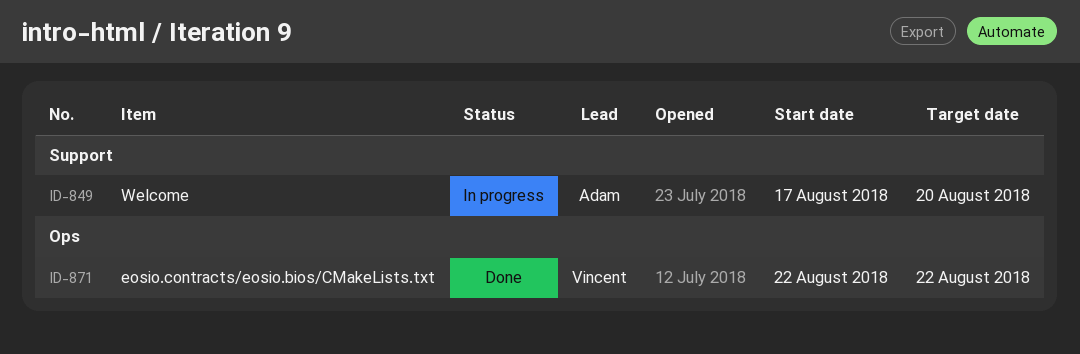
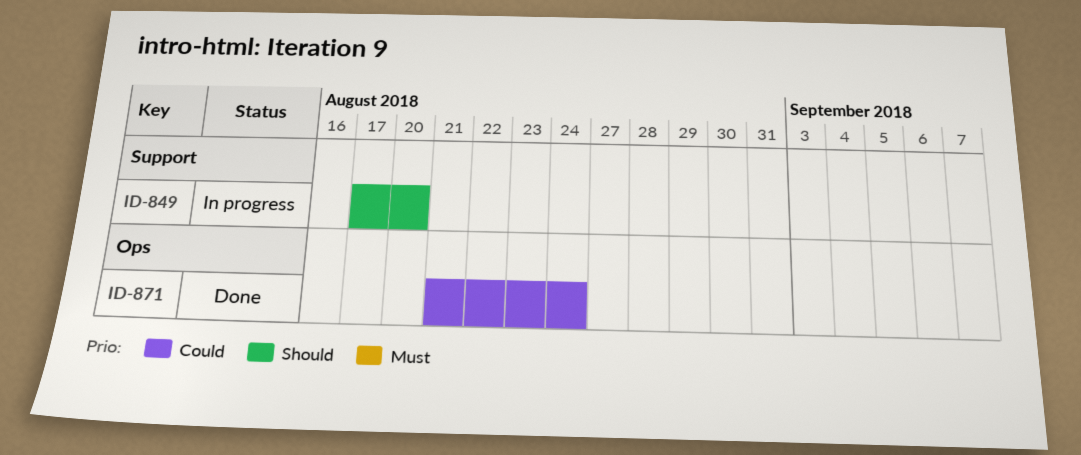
ID-871, start: Aug 22 -> Aug 21
ID-871, due: Aug 22 -> Aug 24

